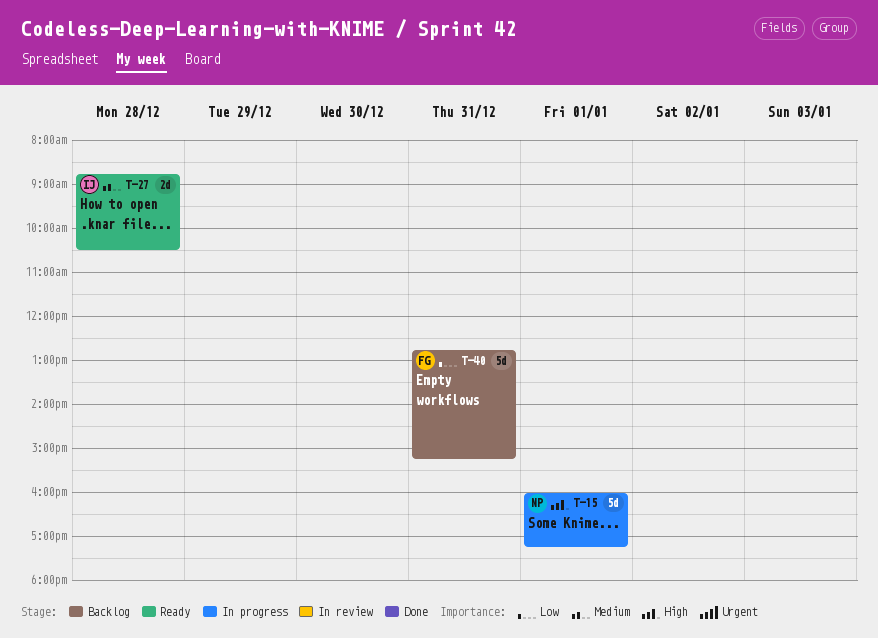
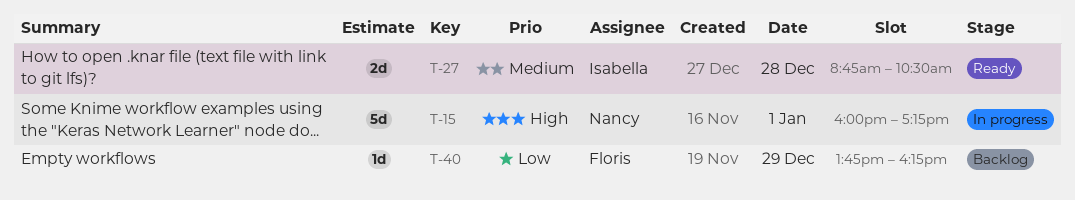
T-40, estimate: 5d -> 1d
T-40, day: Dec 31 -> Dec 29
T-40, begins: 12:45 -> 13:45
T-40, ends: 15:15 -> 16:15

